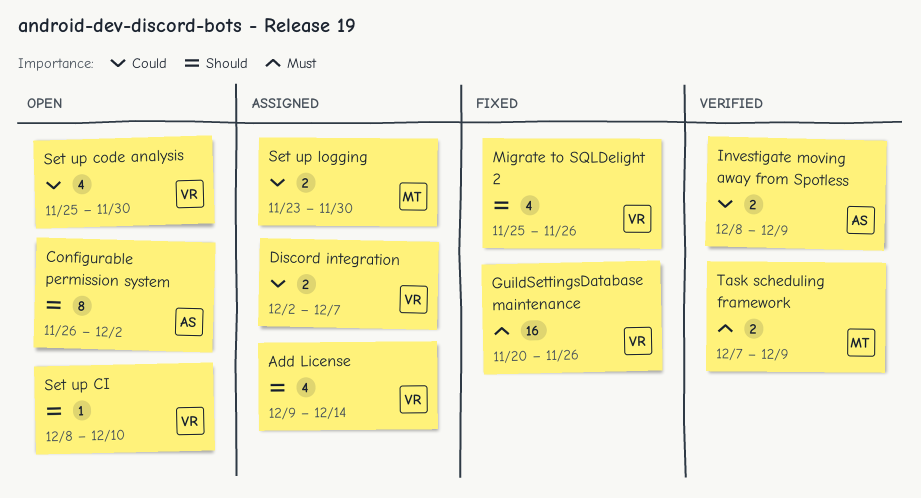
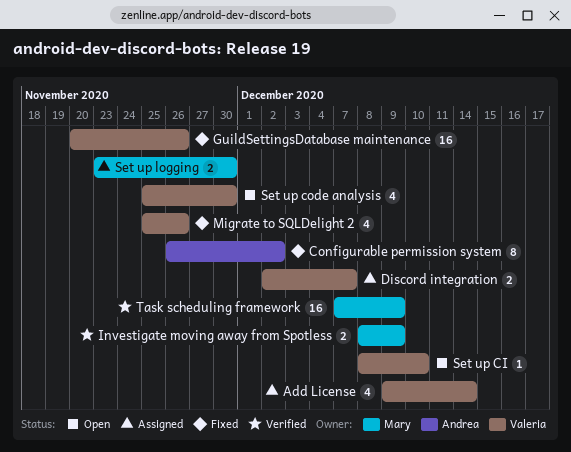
Configurable permission system, status: Open -> Fixed
Investigate moving away from Spotless, owner: Andrea -> Mary
Task scheduling framework, estimate: 2 -> 16

